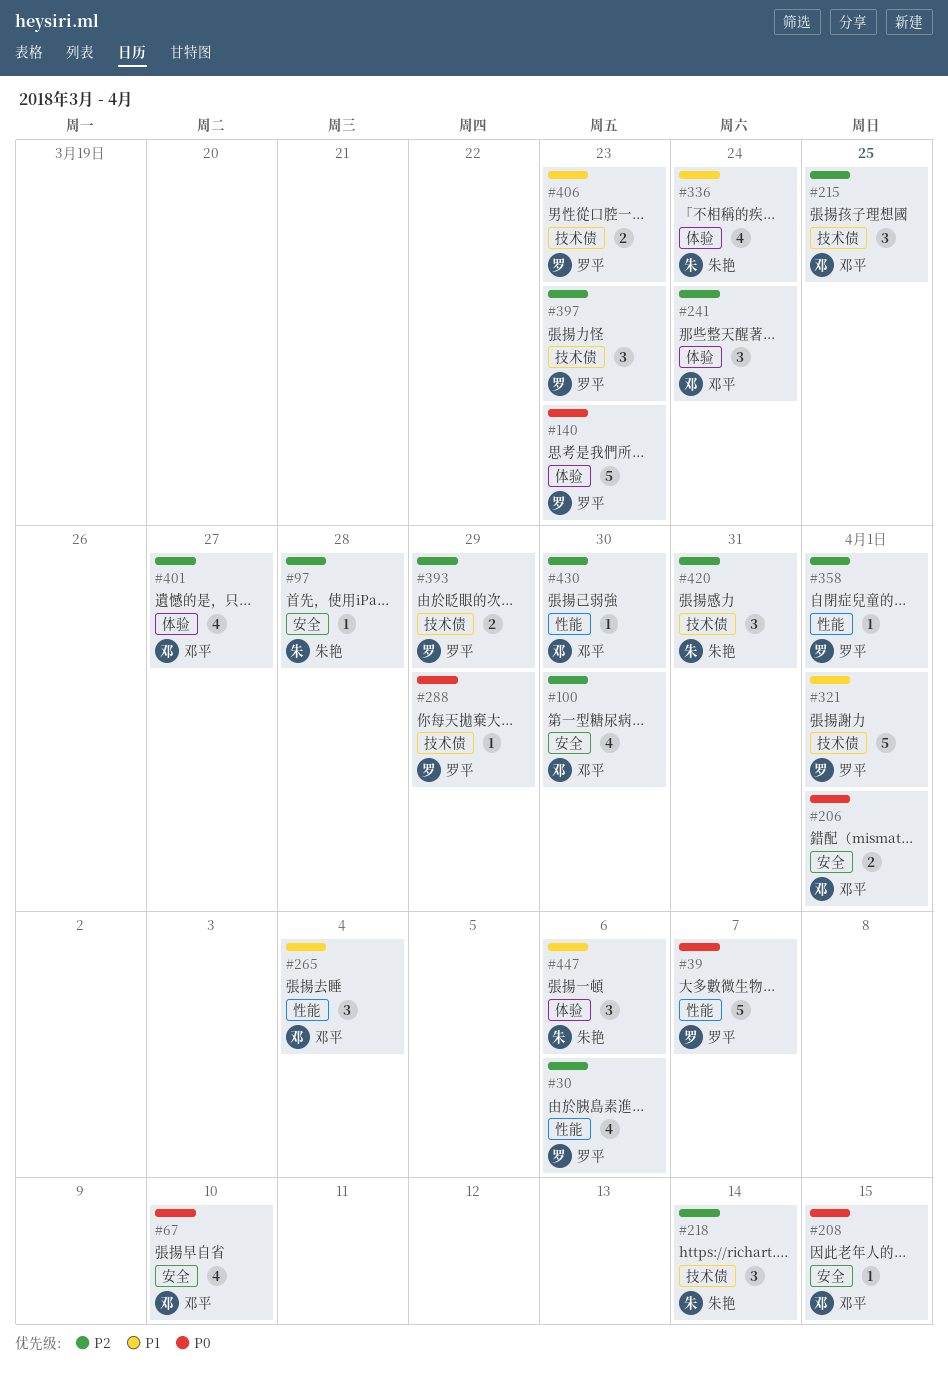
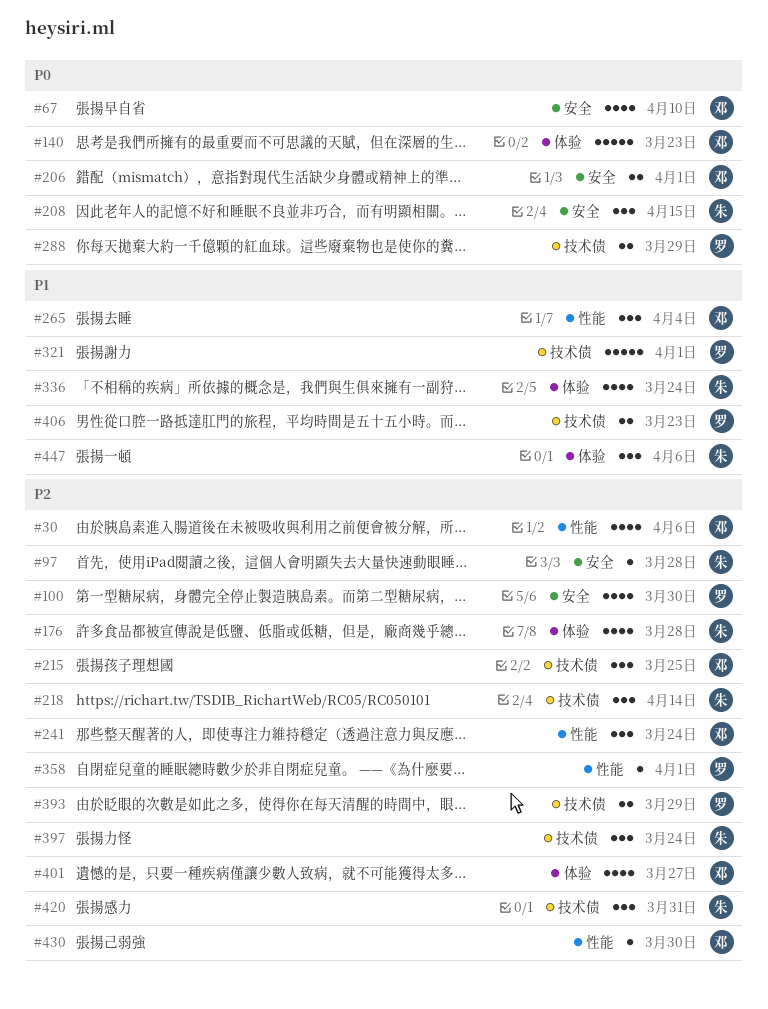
#30, owner: 罗平 -> 邓平
#39: present -> none
#100, owner: 邓平 -> 罗平
#140, owner: 罗平 -> 邓平
#176: none -> present
#208, owner: 邓平 -> 朱艳
#208, estimate: 1 -> 3
#241, label: 体验 -> 性能
#288, estimate: 1 -> 2
#397, owner: 罗平 -> 朱艳
#397, due: Mar 23 -> Mar 24

